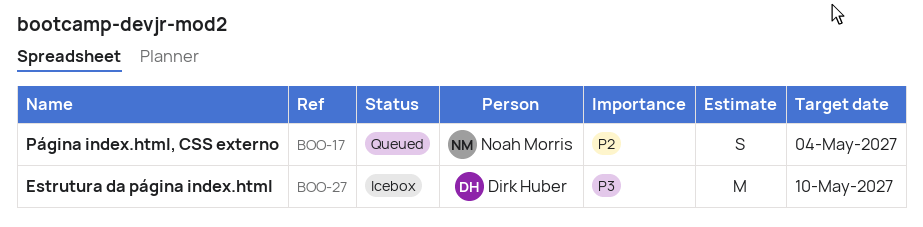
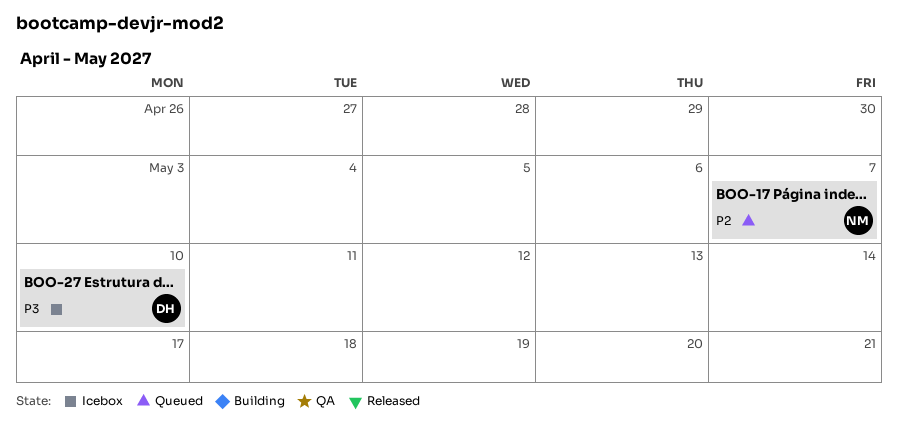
BOO-17, due: May 4 -> May 7

